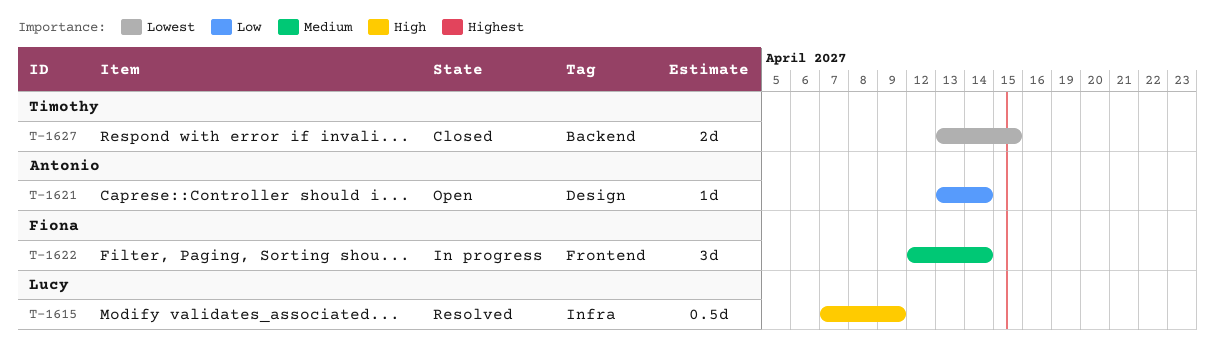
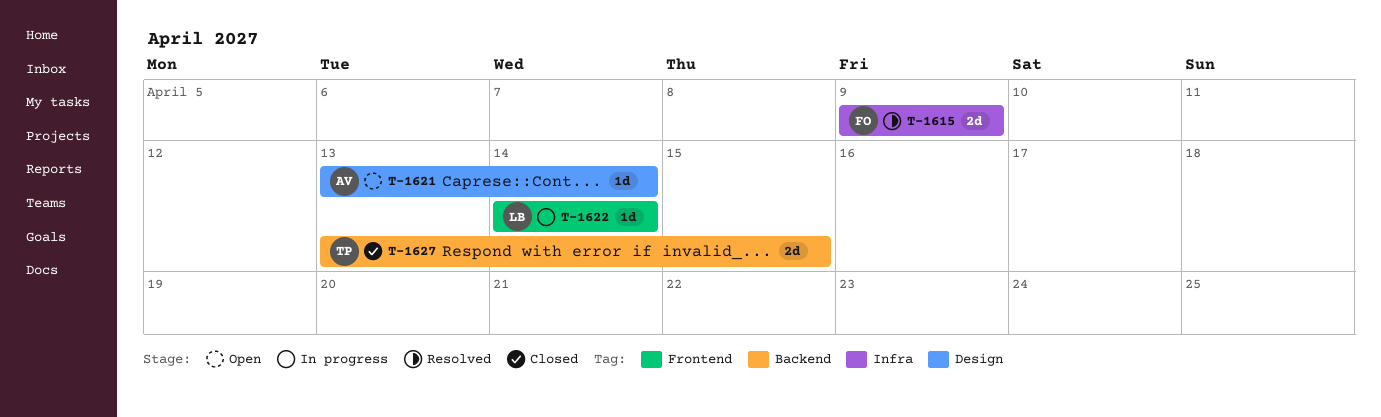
T-1615, owner: Lucy -> Fiona
T-1615, estimate: 0.5d -> 2d
T-1615, start: Apr 7 -> Apr 9
T-1622, owner: Fiona -> Lucy
T-1622, estimate: 3d -> 1d
T-1622, start: Apr 12 -> Apr 14

